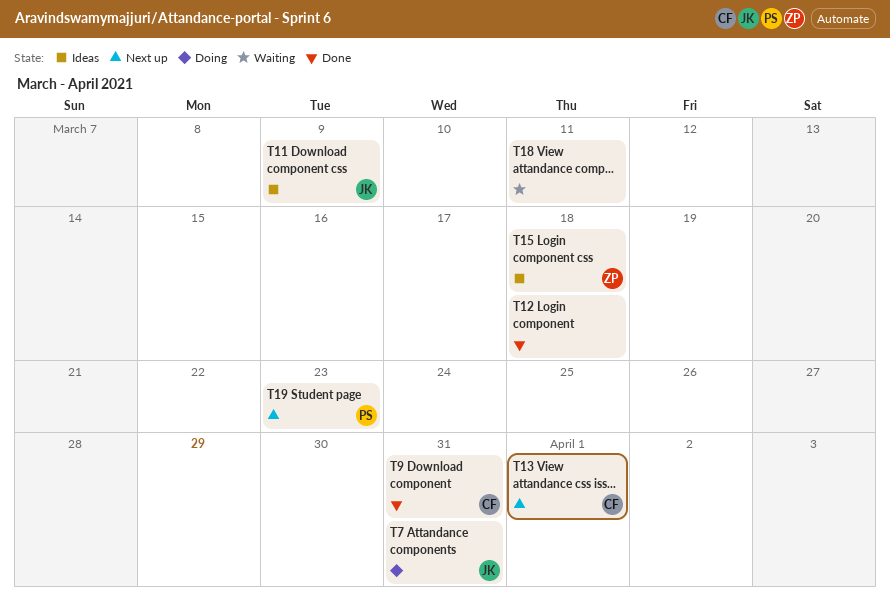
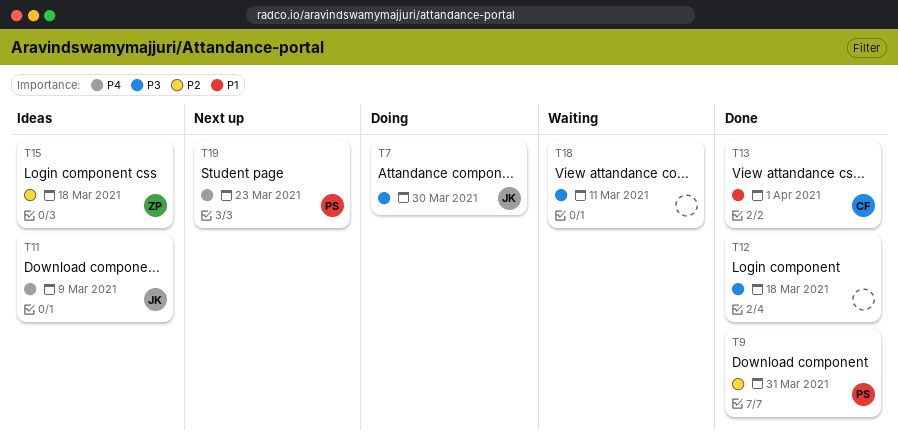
T7, due: Mar 31 -> Mar 30
T9, owner: CF -> PS
T13, status: Next up -> Done

